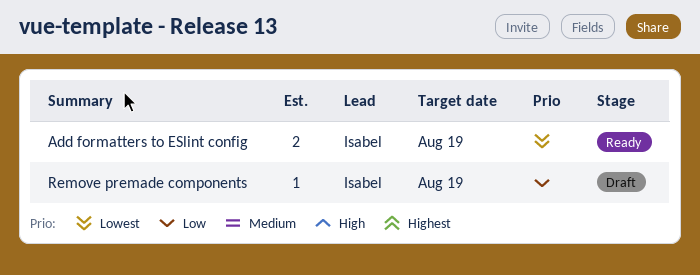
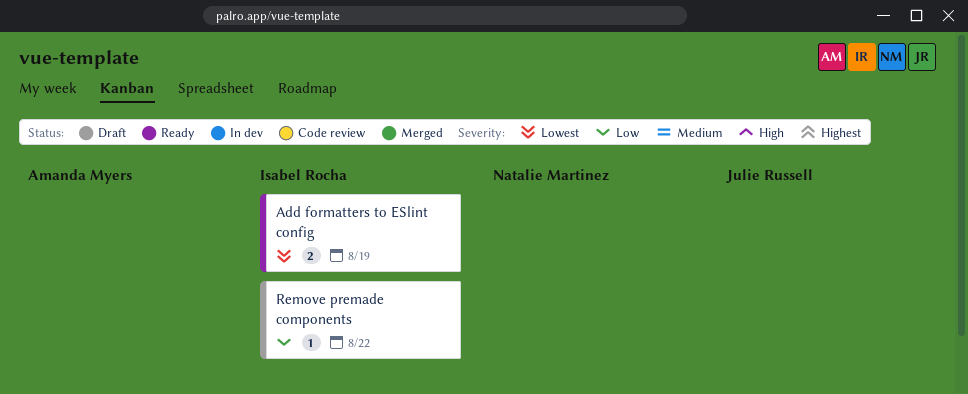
Remove premade components, due: Aug 19 -> Aug 22

